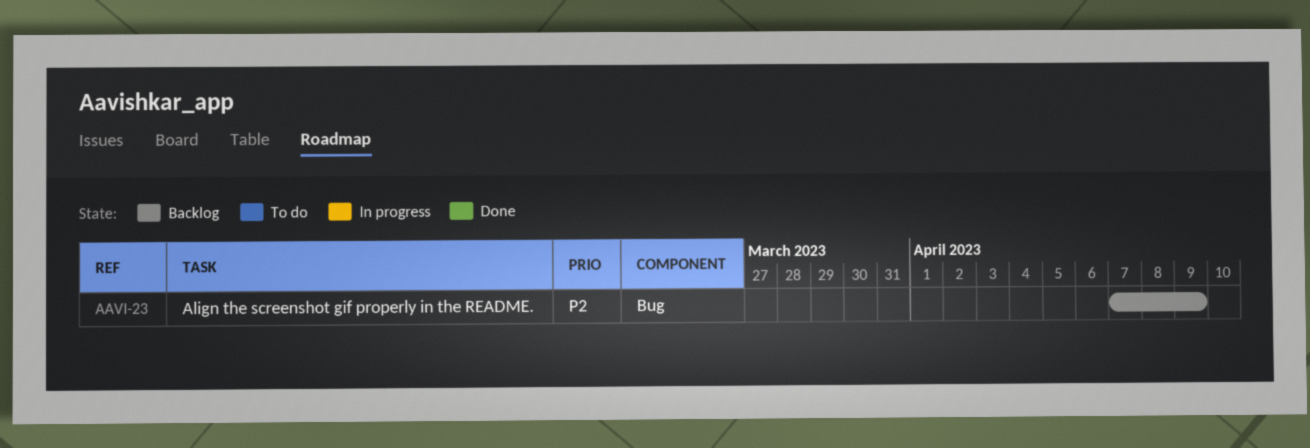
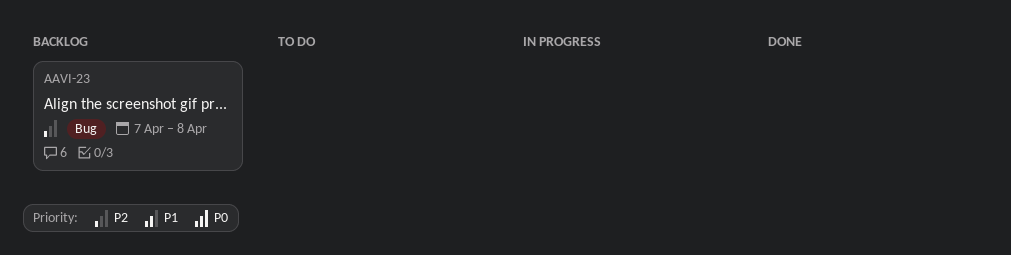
AAVI-23, due: Apr 9 -> Apr 8

